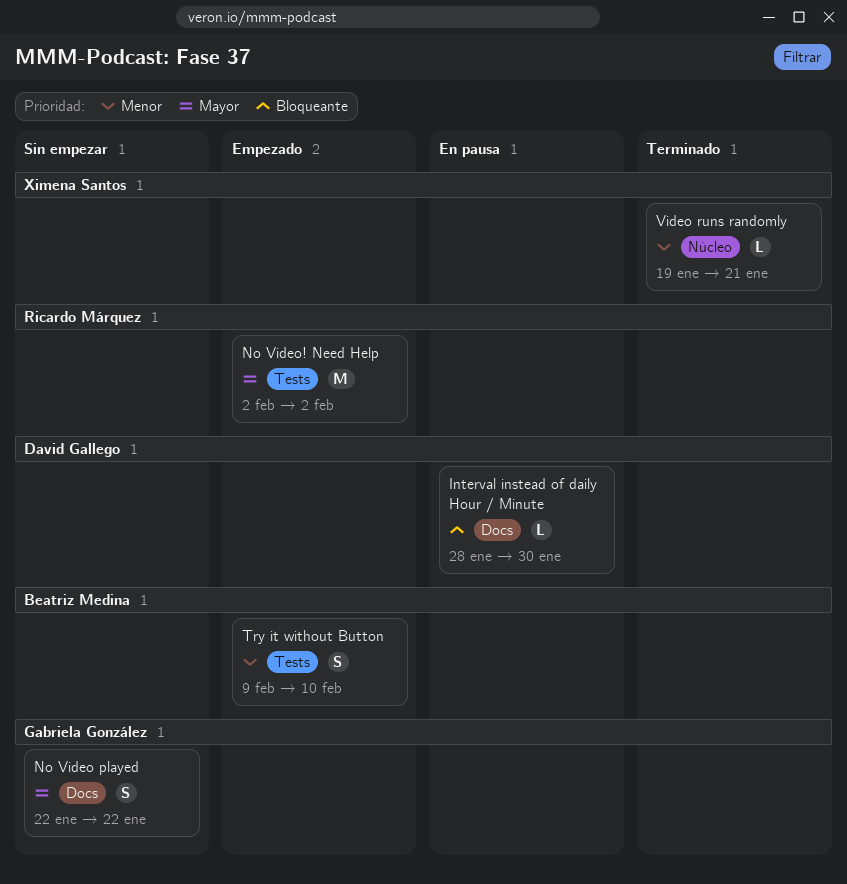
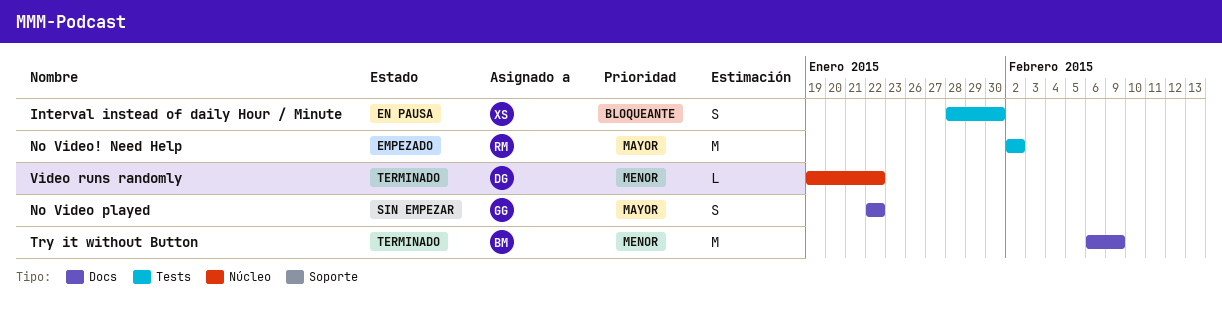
Interval instead of daily Hour / Minute, owner: David Gallego -> Ximena Santos
Interval instead of daily Hour / Minute, label: Docs -> Tests
Interval instead of daily Hour / Minute, estimate: L -> S
Try it without Button, status: Empezado -> Terminado
Try it without Button, label: Tests -> Docs
Try it without Button, estimate: S -> M
Try it without Button, start: Feb 9 -> Feb 6
Try it without Button, due: Feb 10 -> Feb 9
Video runs randomly, owner: Ximena Santos -> David Gallego
Video runs randomly, due: Jan 21 -> Jan 22

